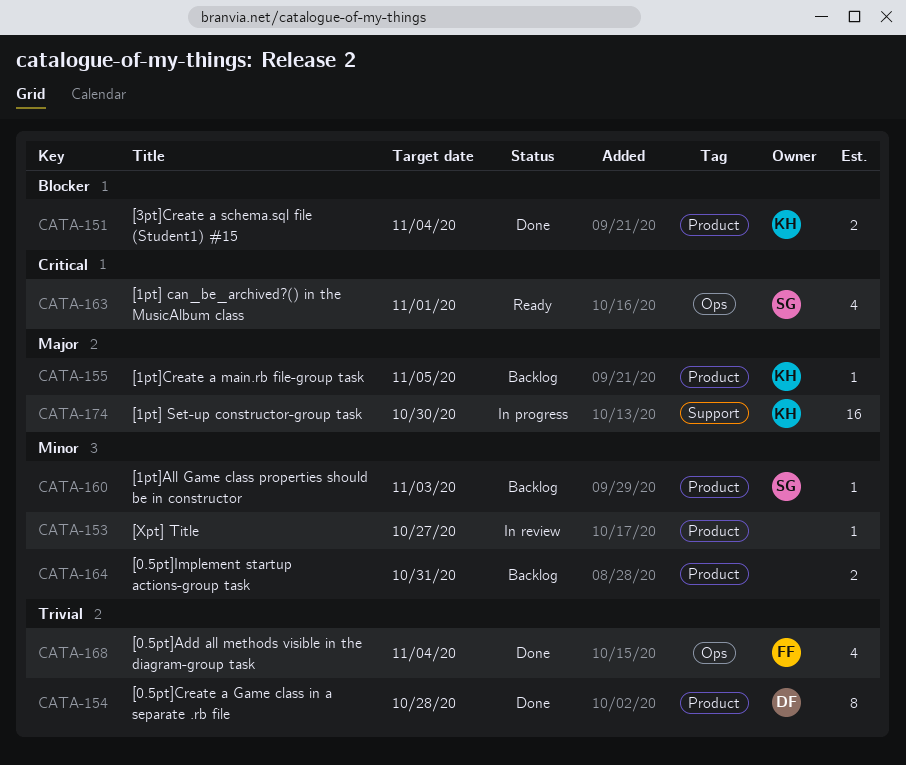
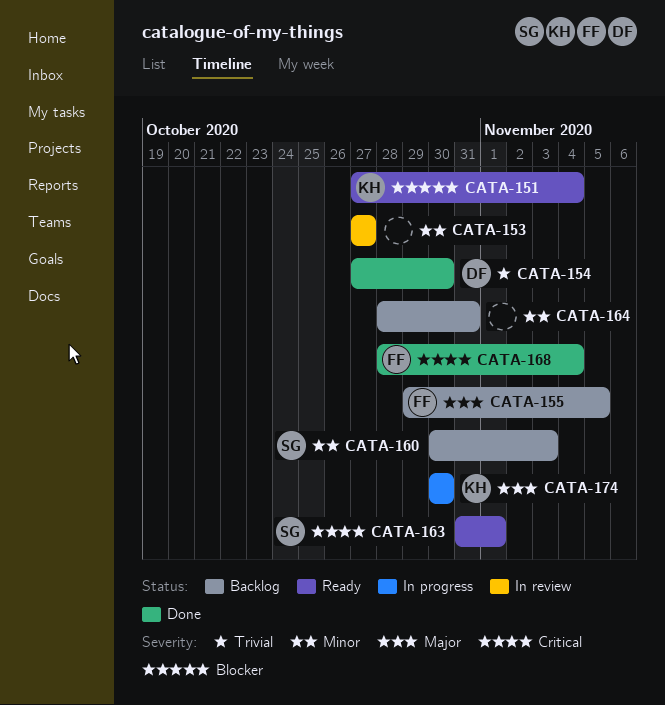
CATA-151, status: Done -> Ready
CATA-154, due: Oct 28 -> Oct 30
CATA-155, owner: KH -> FF
CATA-168, priority: Trivial -> Critical

